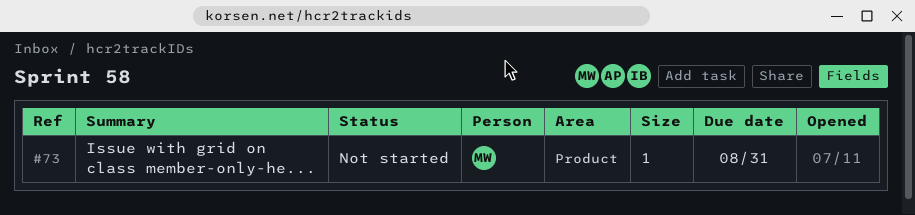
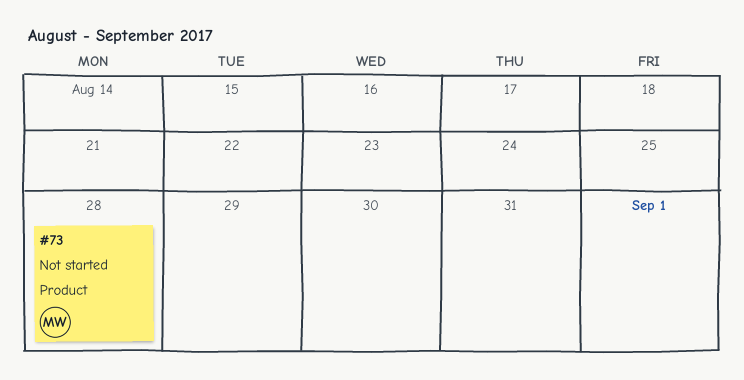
#73, due: Aug 31 -> Aug 28

